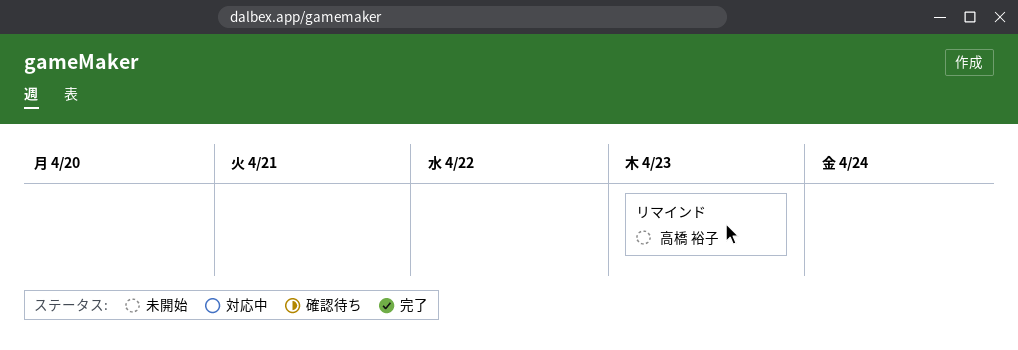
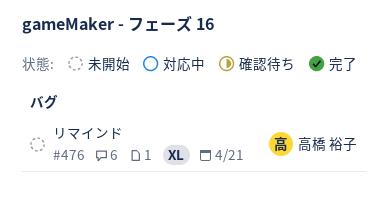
リマインド, due: Apr 23 -> Apr 21

